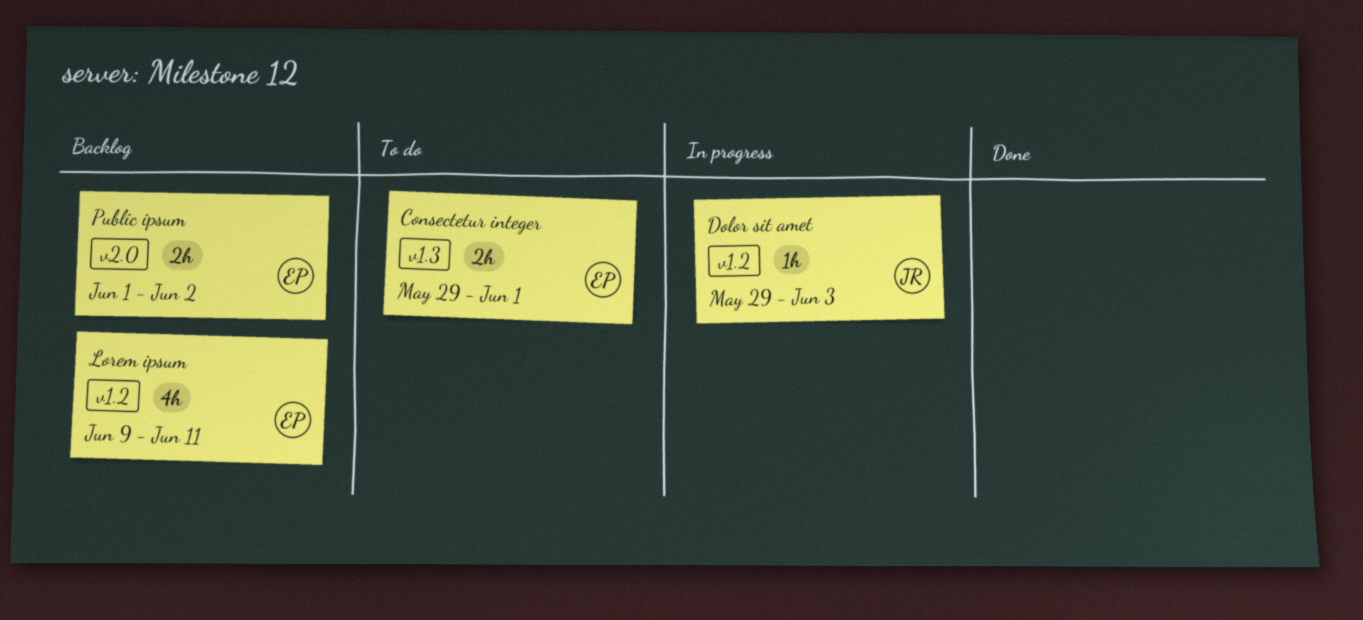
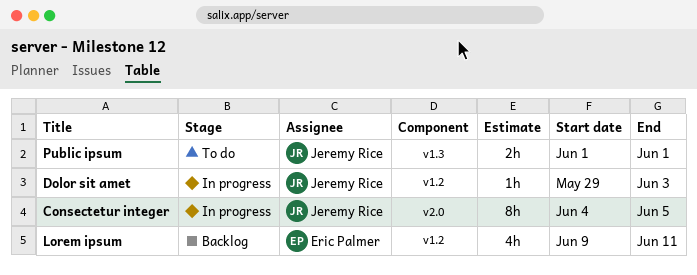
Consectetur integer, status: To do -> In progress
Consectetur integer, owner: Eric Palmer -> Jeremy Rice
Consectetur integer, label: v1.3 -> v2.0
Consectetur integer, estimate: 2h -> 8h
Consectetur integer, start: May 29 -> Jun 4
Consectetur integer, due: Jun 1 -> Jun 5
Public ipsum, status: Backlog -> To do
Public ipsum, owner: Eric Palmer -> Jeremy Rice
Public ipsum, label: v2.0 -> v1.3
Public ipsum, due: Jun 2 -> Jun 1

